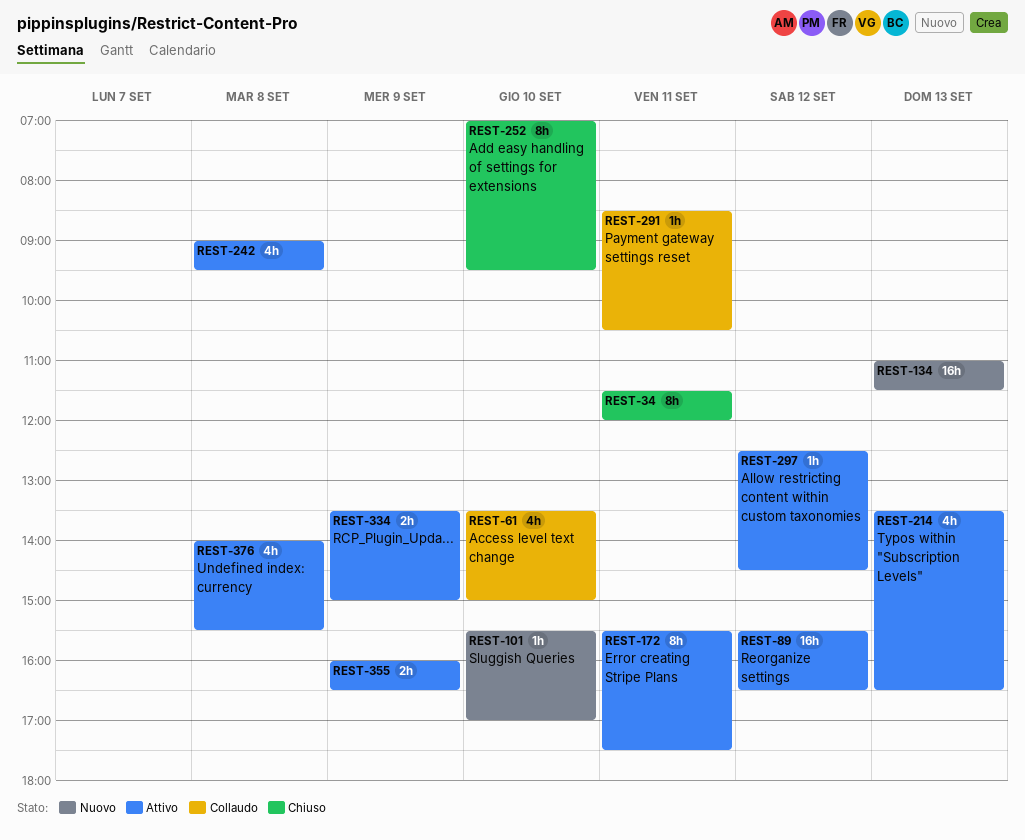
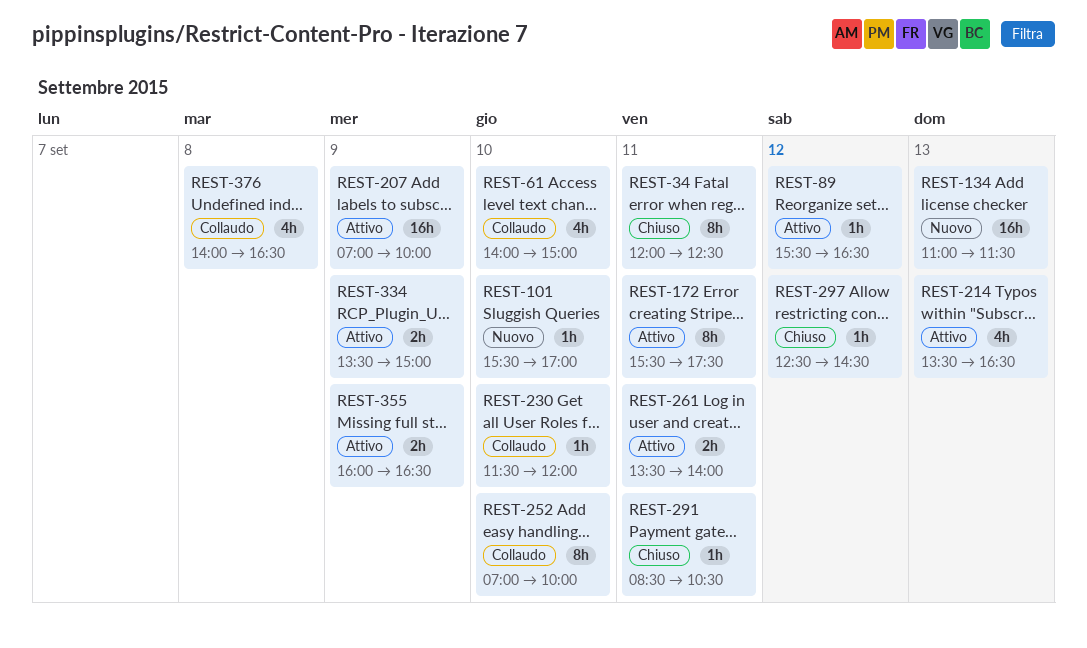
REST-34, begins: 11:30 -> 12:00
REST-34, ends: 12:00 -> 12:30
REST-61, begins: 13:30 -> 14:00
REST-89, estimate: 16h -> 1h
REST-207: none -> present
REST-230: none -> present
REST-242: present -> none
REST-252, status: Chiuso -> Collaudo
REST-252, ends: 09:30 -> 10:00
REST-261: none -> present
REST-291, status: Collaudo -> Chiuso
REST-297, status: Attivo -> Chiuso
REST-376, status: Attivo -> Collaudo
REST-376, ends: 15:30 -> 16:30

